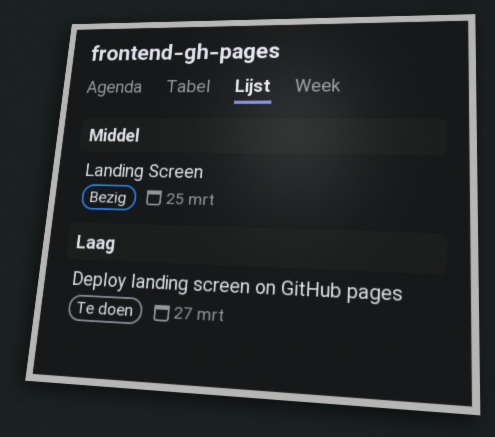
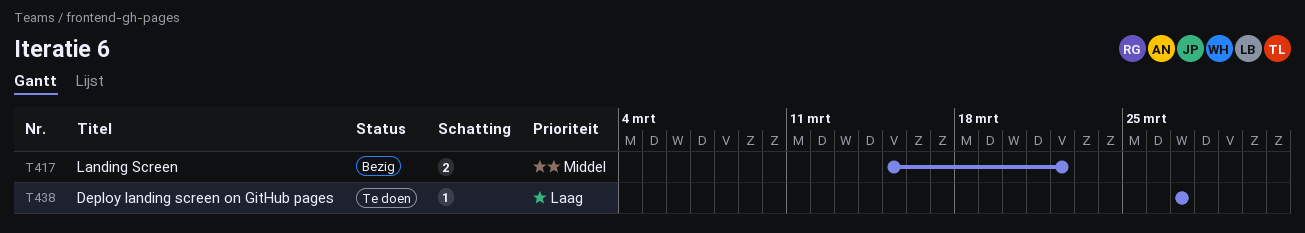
Landing Screen, due: Mar 25 -> Mar 22

